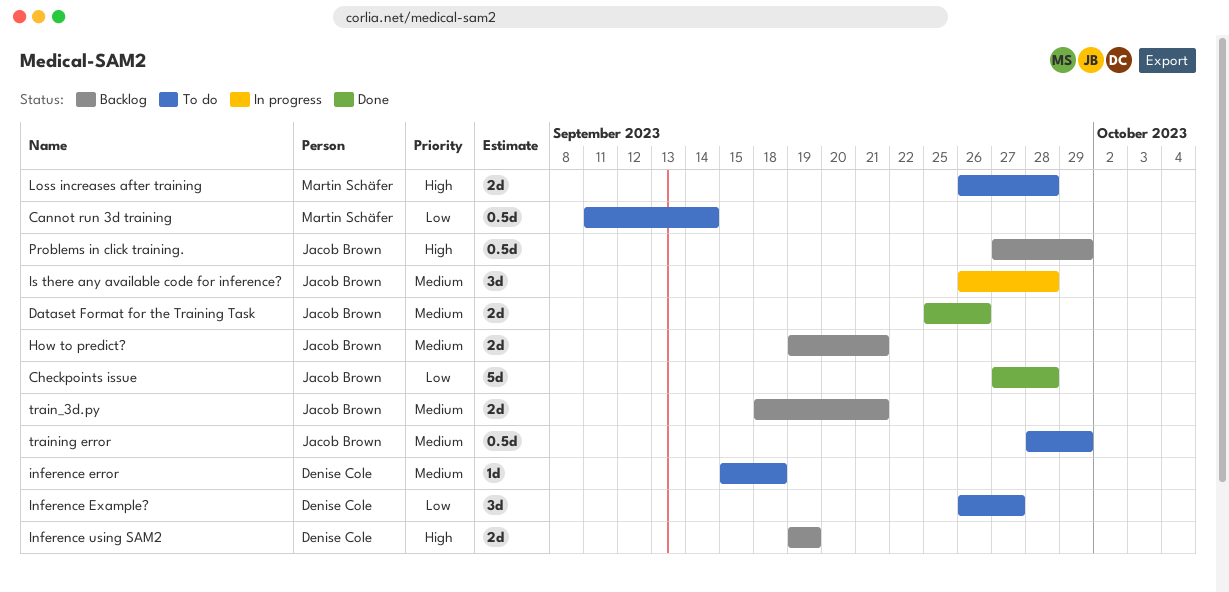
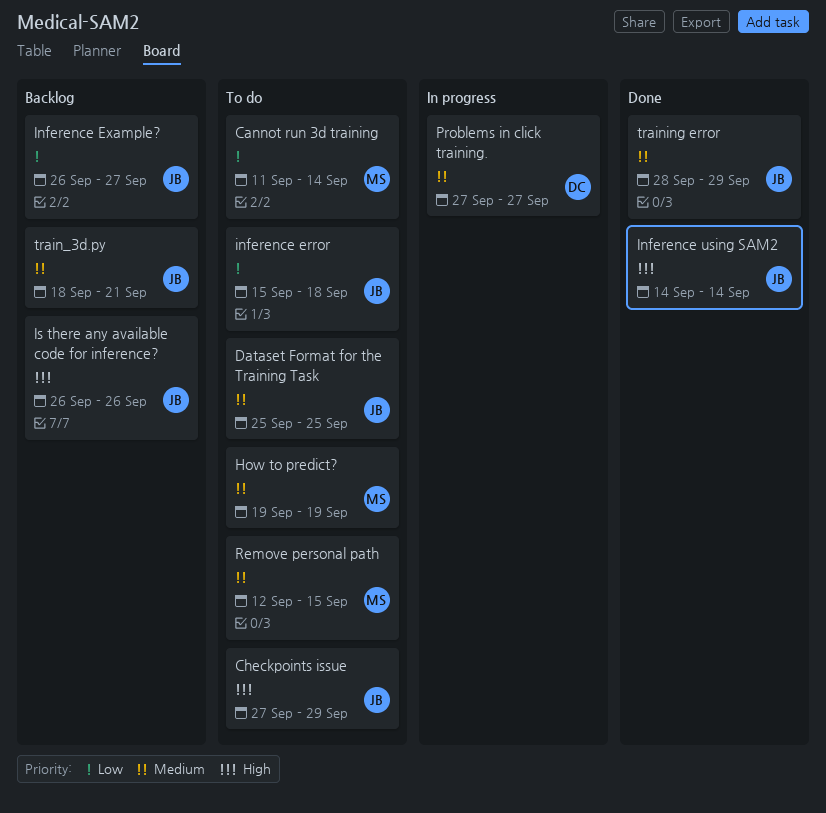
Checkpoints issue, status: Done -> To do
Checkpoints issue, priority: Low -> High
Checkpoints issue, due: Sep 28 -> Sep 29
Dataset Format for the Training Task, status: Done -> To do
Dataset Format for the Training Task, due: Sep 26 -> Sep 25
How to predict?, status: Backlog -> To do
How to predict?, owner: Jacob Brown -> Martin Schäfer
How to predict?, due: Sep 21 -> Sep 19
inference error, owner: Denise Cole -> Jacob Brown
inference error, priority: Medium -> Low
Inference Example?, status: To do -> Backlog
Inference Example?, owner: Denise Cole -> Jacob Brown
Inference using SAM2, status: Backlog -> Done
Inference using SAM2, owner: Denise Cole -> Jacob Brown
Inference using SAM2, start: Sep 19 -> Sep 14
Inference using SAM2, due: Sep 19 -> Sep 14
Is there any available code for inference?, status: In progress -> Backlog
Is there any available code for inference?, priority: Medium -> High
Is there any available code for inference?, due: Sep 28 -> Sep 26
Loss increases after training: present -> none
Problems in click training., status: Backlog -> In progress
Problems in click training., owner: Jacob Brown -> Denise Cole
Problems in click training., priority: High -> Medium
Problems in click training., due: Sep 29 -> Sep 27
Remove personal path: none -> present
training error, status: To do -> Done

